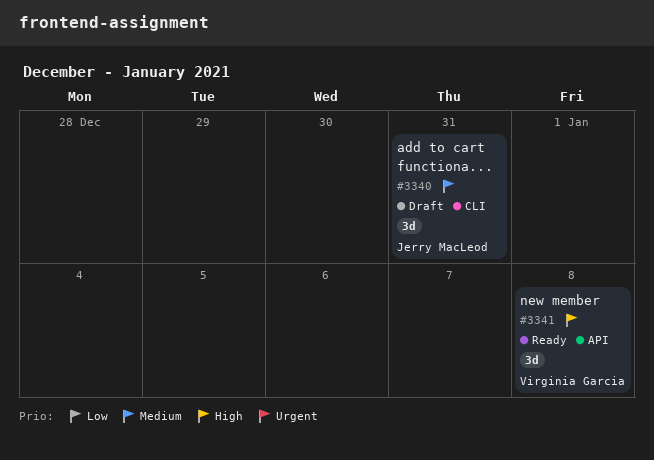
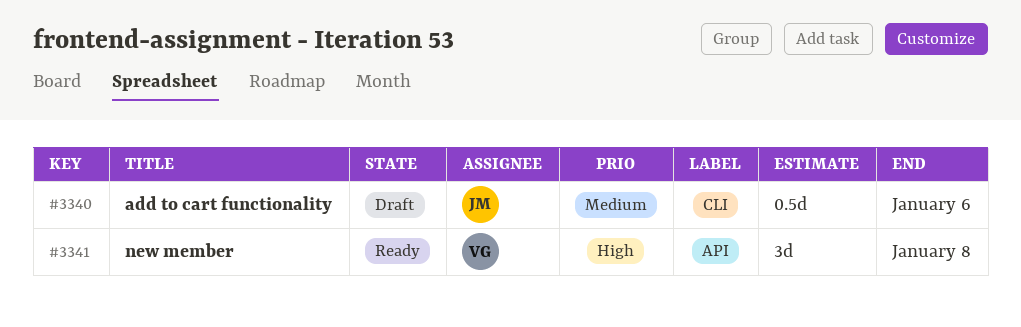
#3340, estimate: 3d -> 0.5d
#3340, due: Dec 31 -> Jan 6

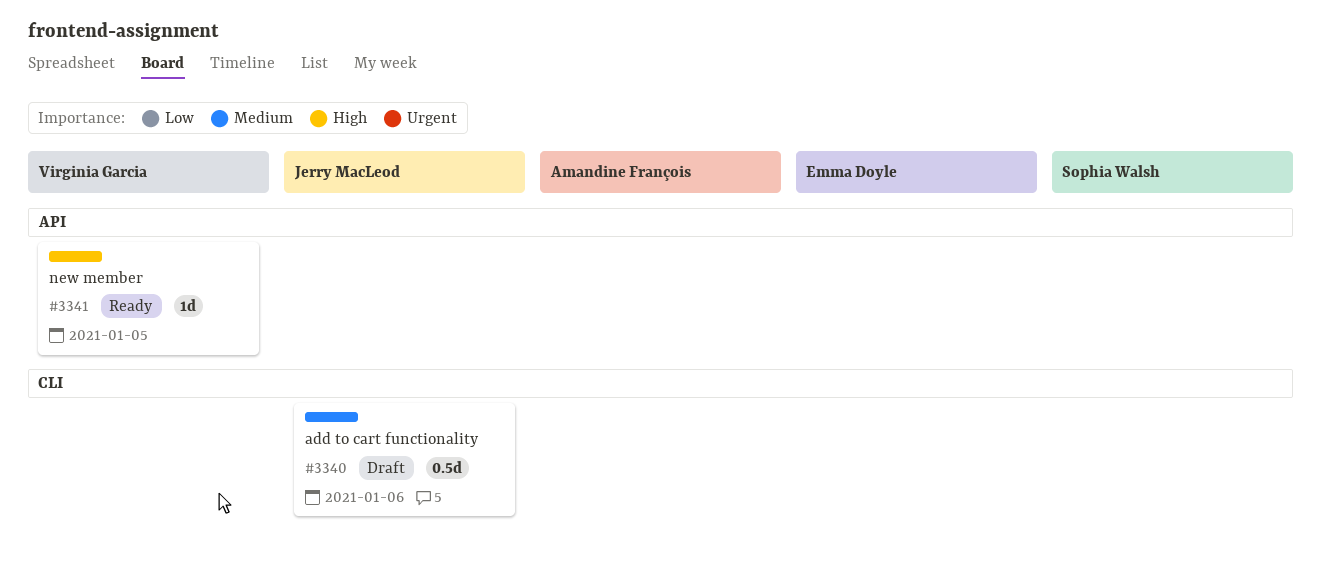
#3341, estimate: 3d -> 1d
#3341, due: Jan 8 -> Jan 5

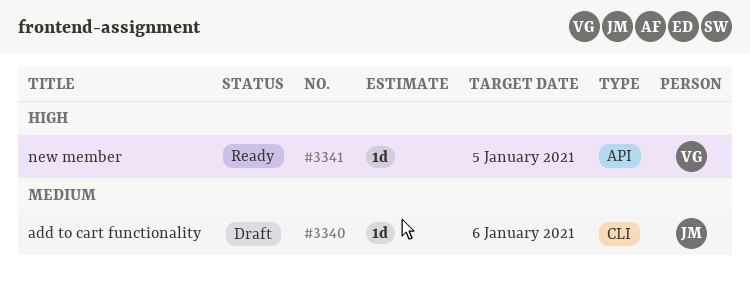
#3340, estimate: 0.5d -> 1d

